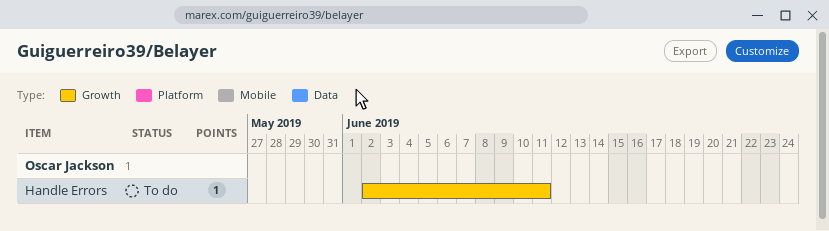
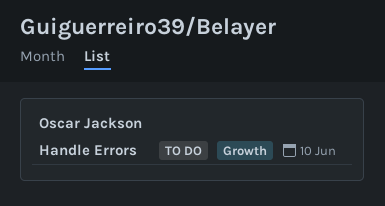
Handle Errors, due: Jun 11 -> Jun 10

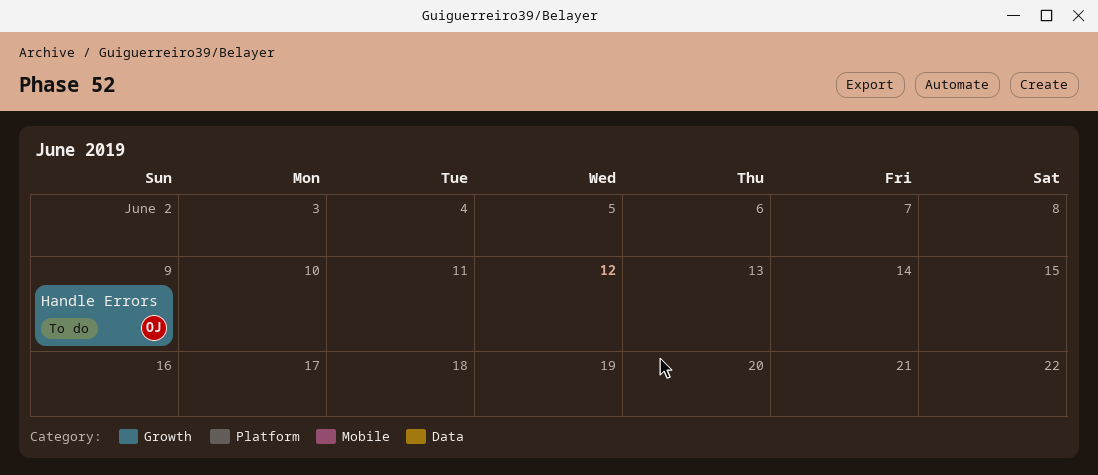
Handle Errors, due: Jun 10 -> Jun 9

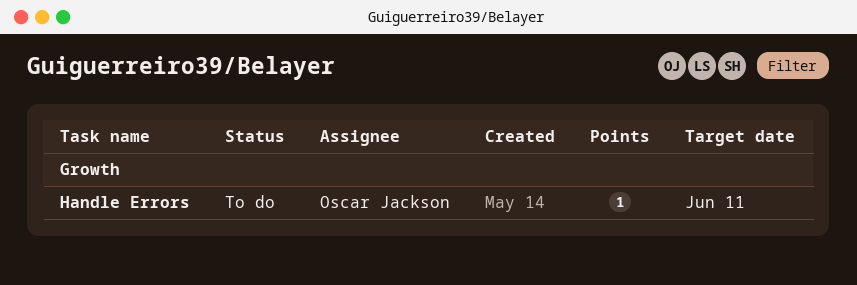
Handle Errors, due: Jun 9 -> Jun 11

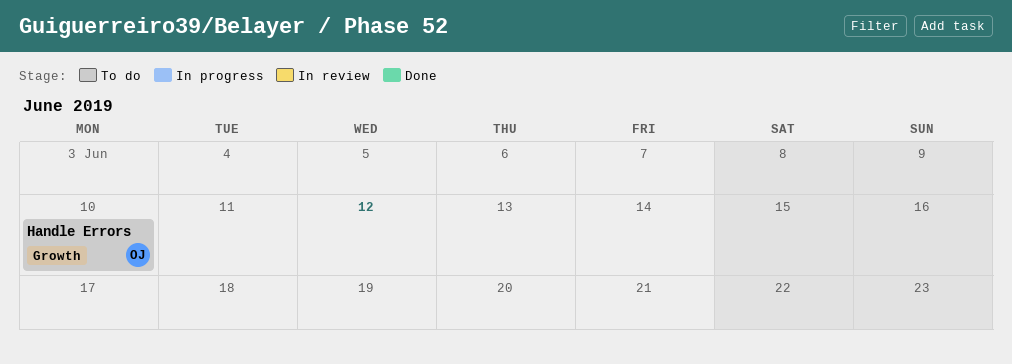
Handle Errors, due: Jun 11 -> Jun 10

